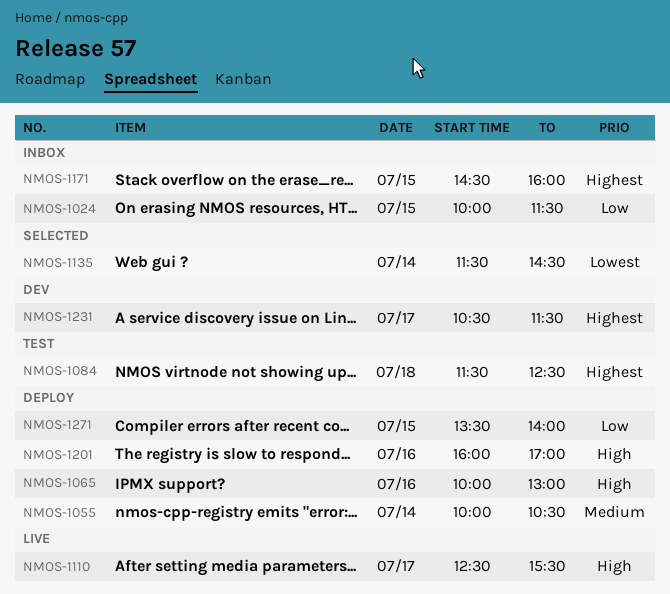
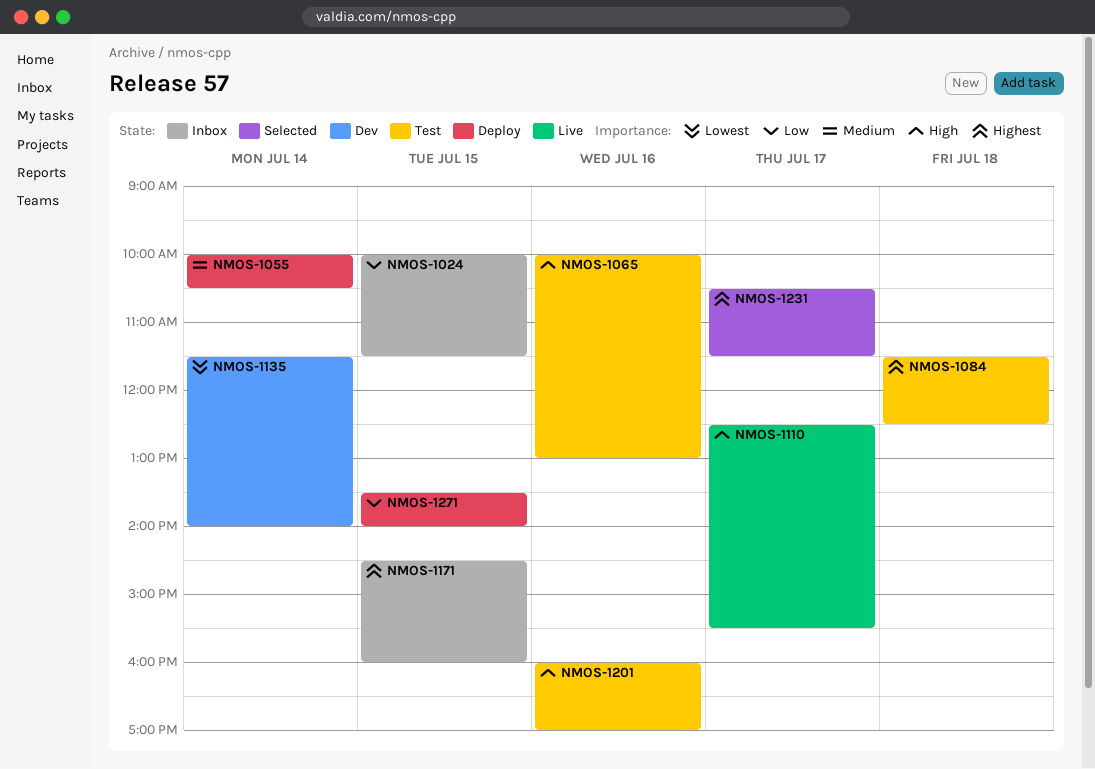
NMOS-1065, status: Deploy -> Test
NMOS-1135, status: Selected -> Dev
NMOS-1135, ends: 14:30 -> 14:00
NMOS-1201, status: Deploy -> Test
NMOS-1231, status: Dev -> Selected

